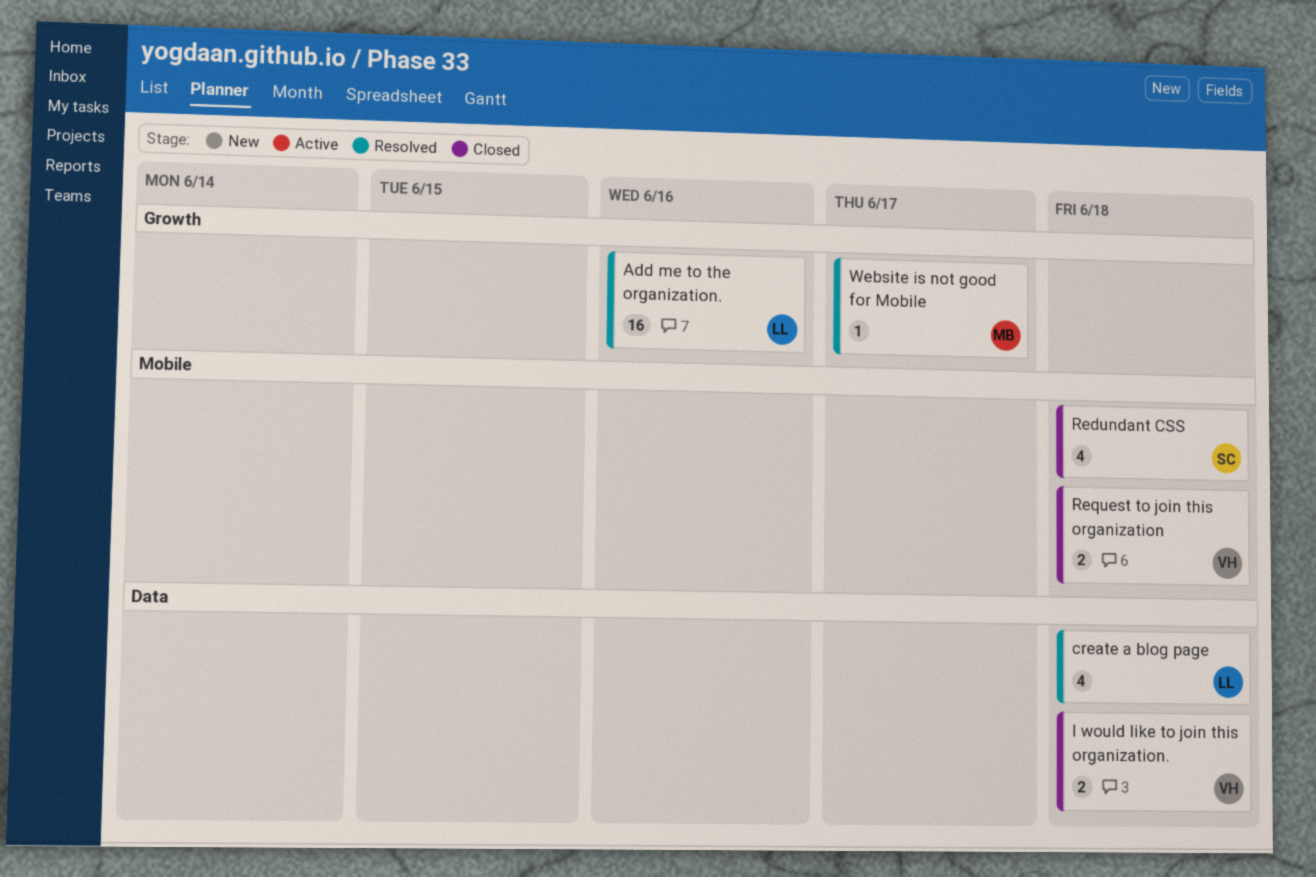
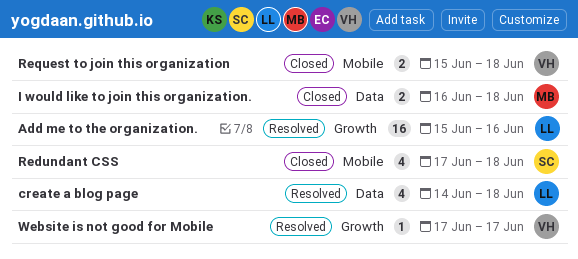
I would like to join this organization., owner: VH -> MB
Website is not good for Mobile, owner: MB -> VH

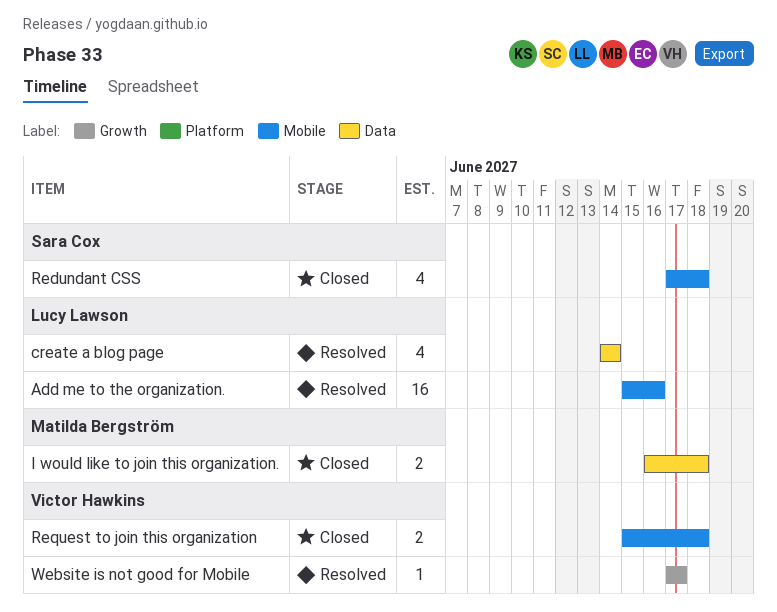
Add me to the organization., label: Growth -> Mobile
create a blog page, due: Jun 18 -> Jun 14

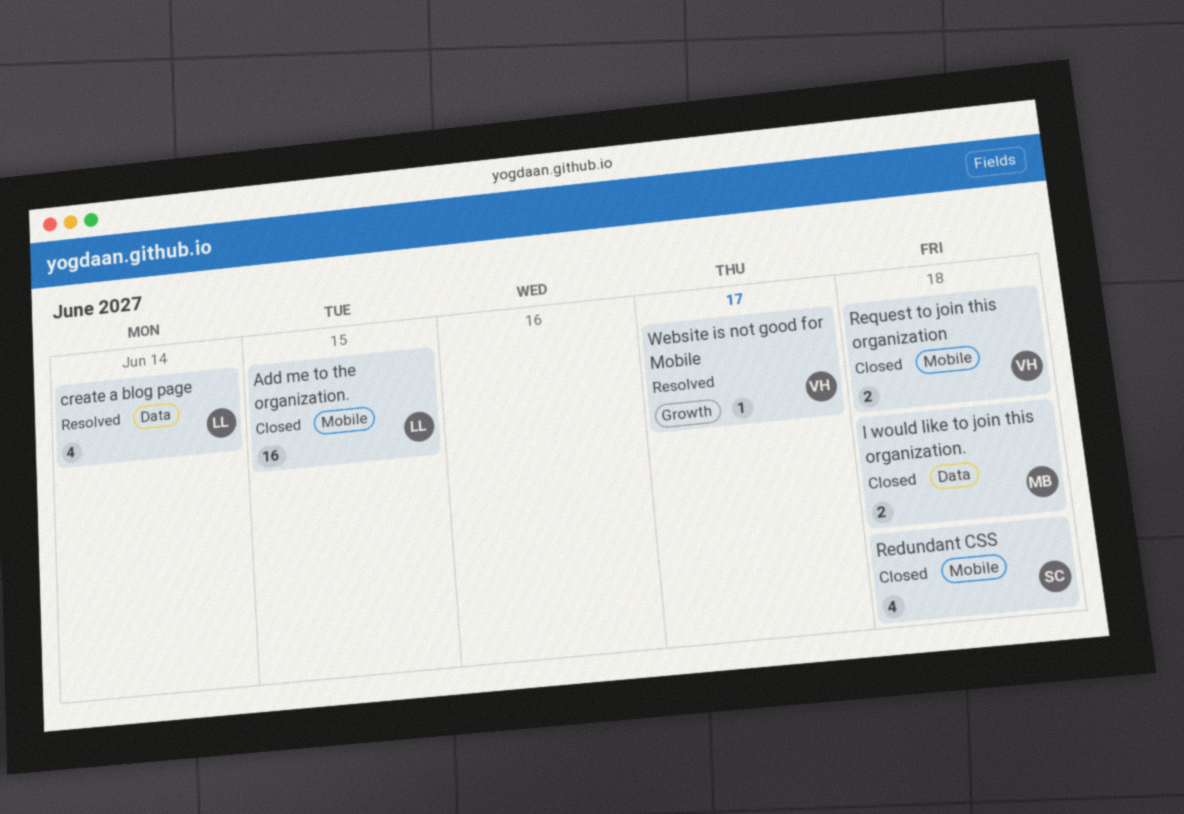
Add me to the organization., status: Resolved -> Closed
Add me to the organization., due: Jun 16 -> Jun 15

